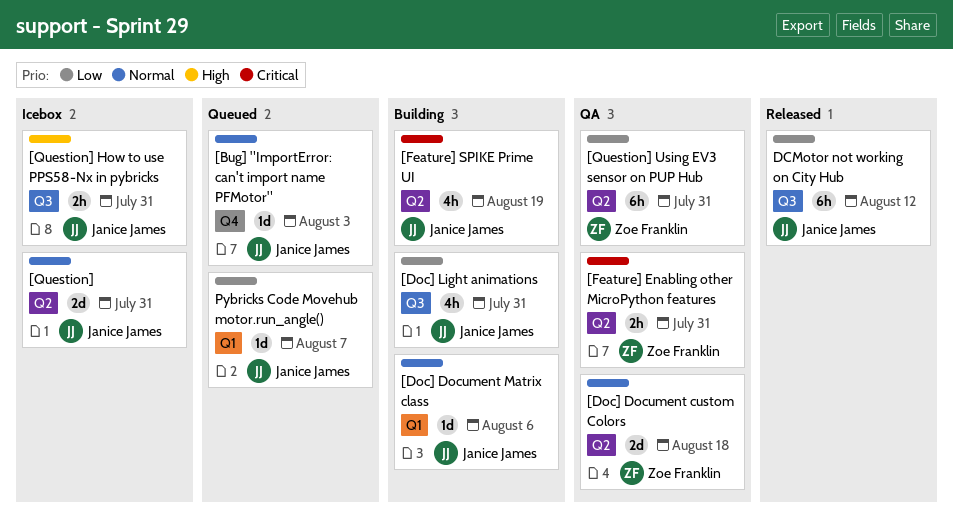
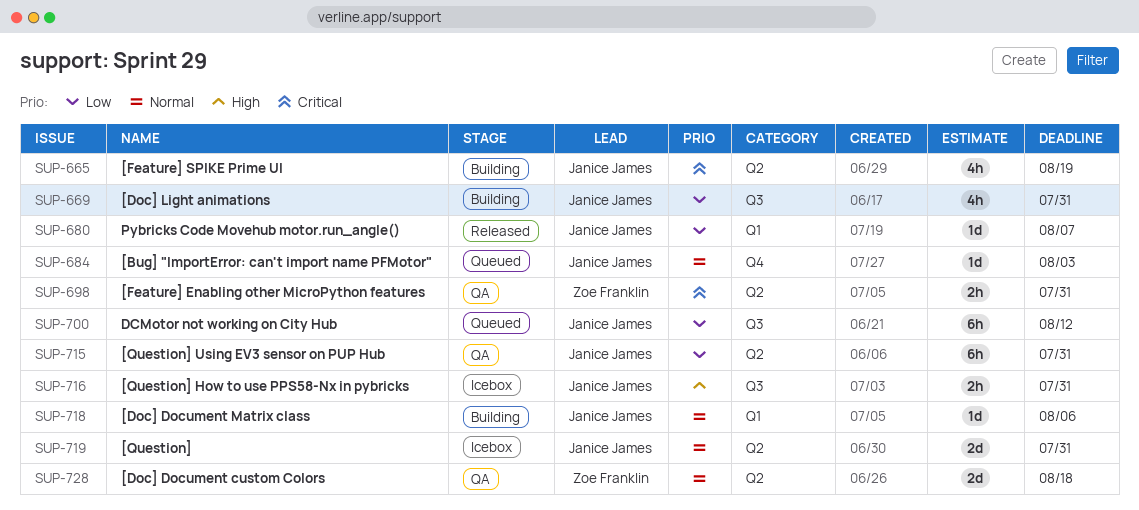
[Question] Using EV3 sensor on PUP Hub, owner: Zoe Franklin -> Janice James
DCMotor not working on City Hub, status: Released -> Queued
Pybricks Code Movehub motor.run_angle(), status: Queued -> Released

